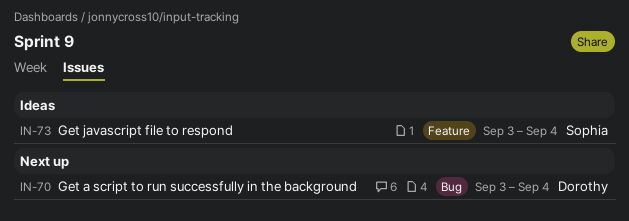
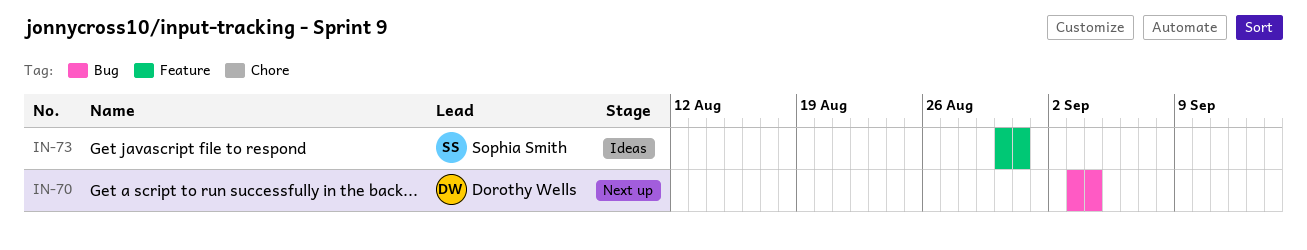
IN-73, start: Sep 3 -> Aug 30
IN-73, due: Sep 4 -> Aug 31

